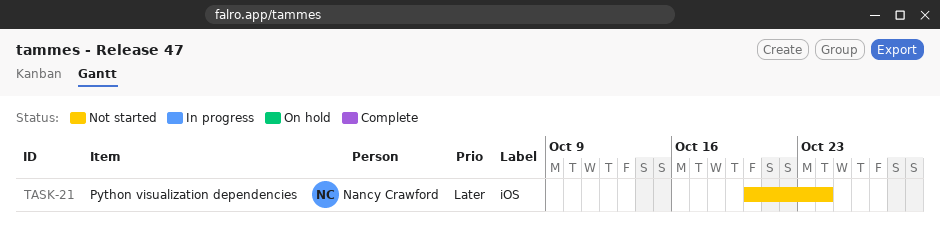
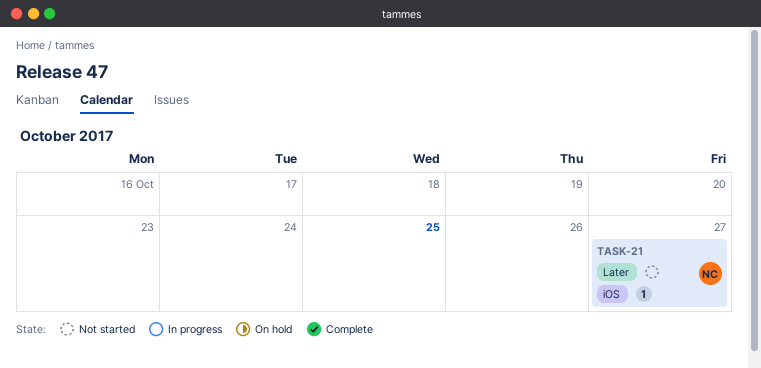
TASK-21, due: Oct 24 -> Oct 27

